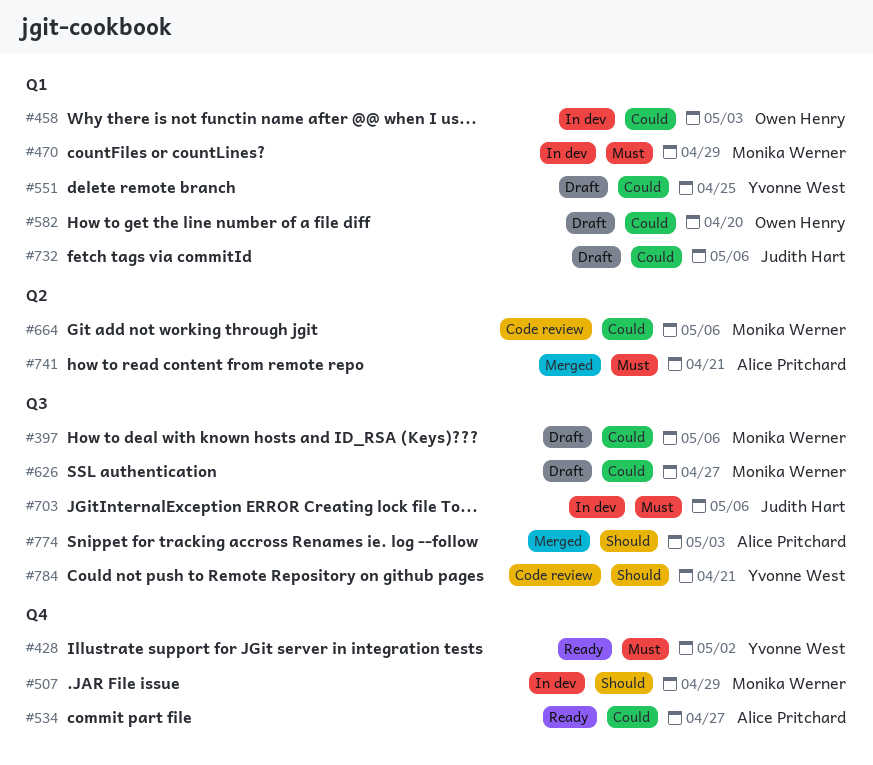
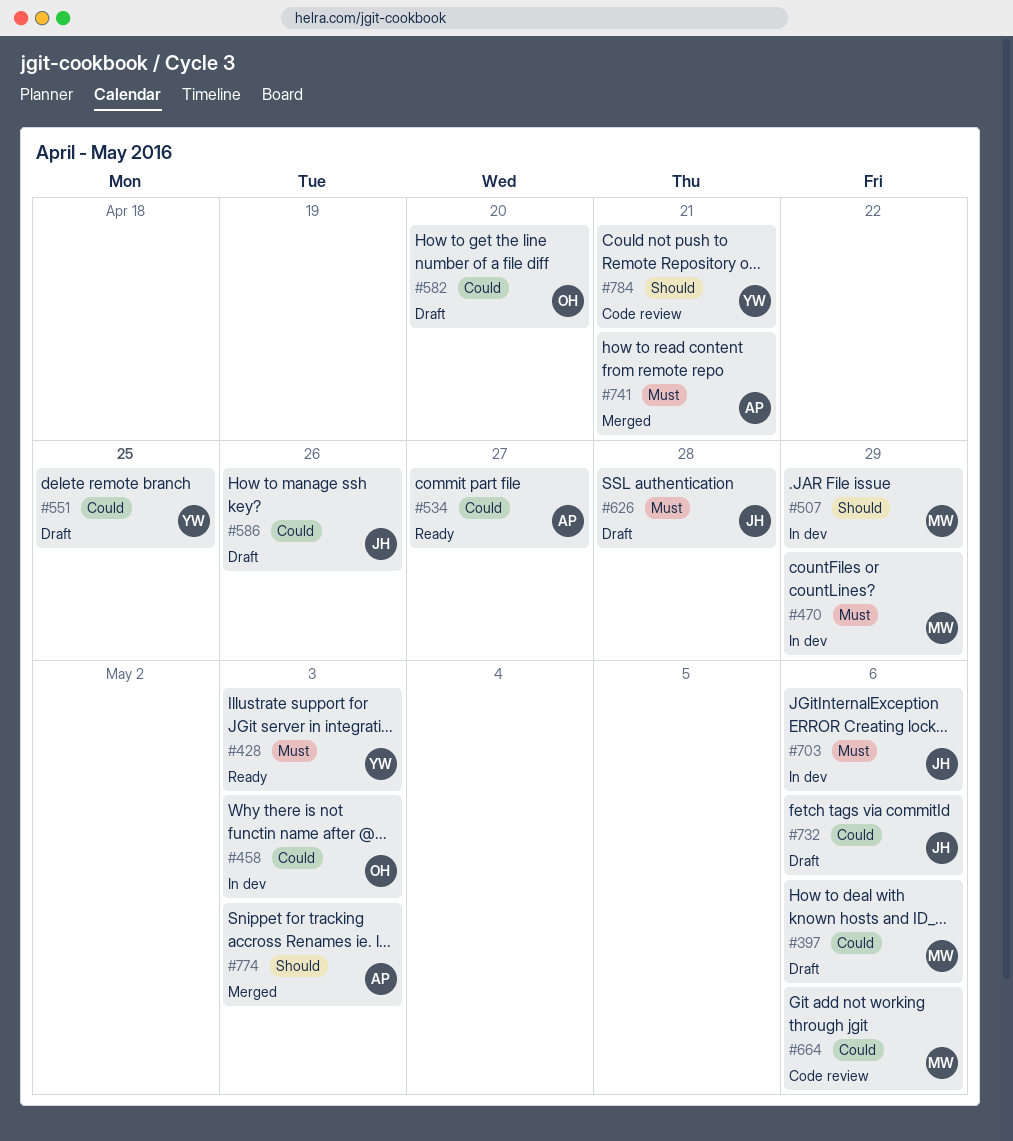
#428, due: May 2 -> May 3
#586: none -> present
#626, owner: Monika Werner -> Judith Hart
#626, priority: Could -> Must
#626, due: Apr 27 -> Apr 28

